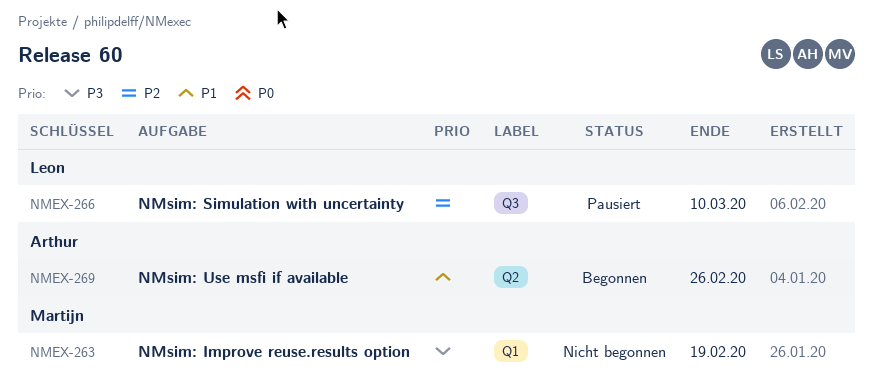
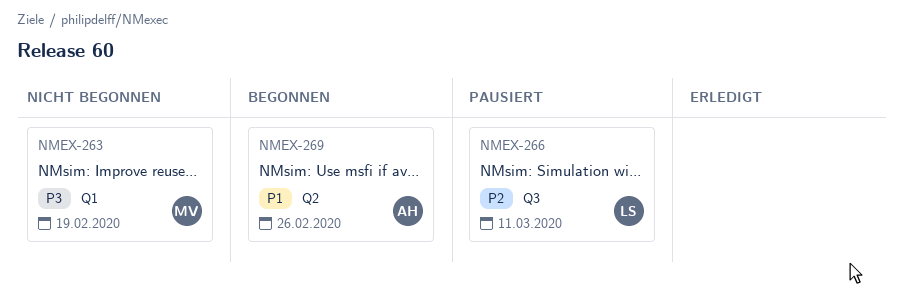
NMEX-266, due: Mar 10 -> Mar 11

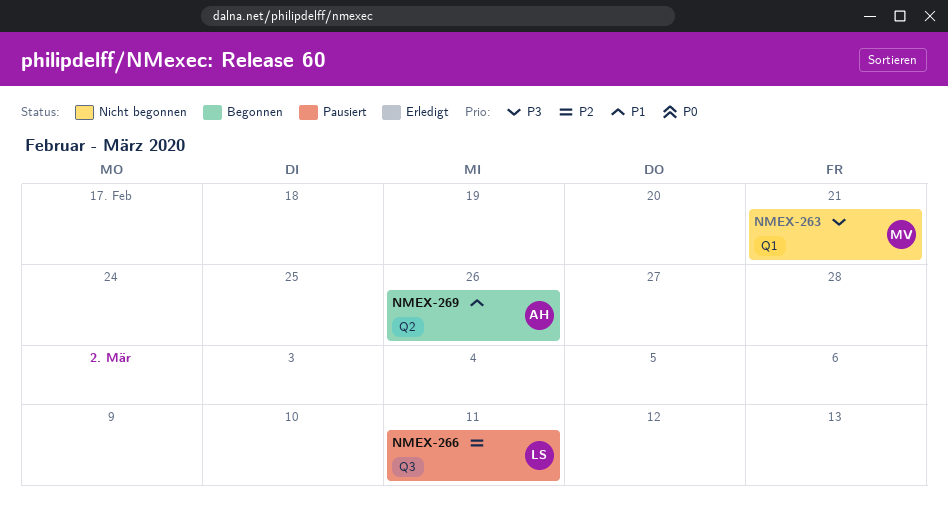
NMEX-263, due: Feb 19 -> Feb 21

